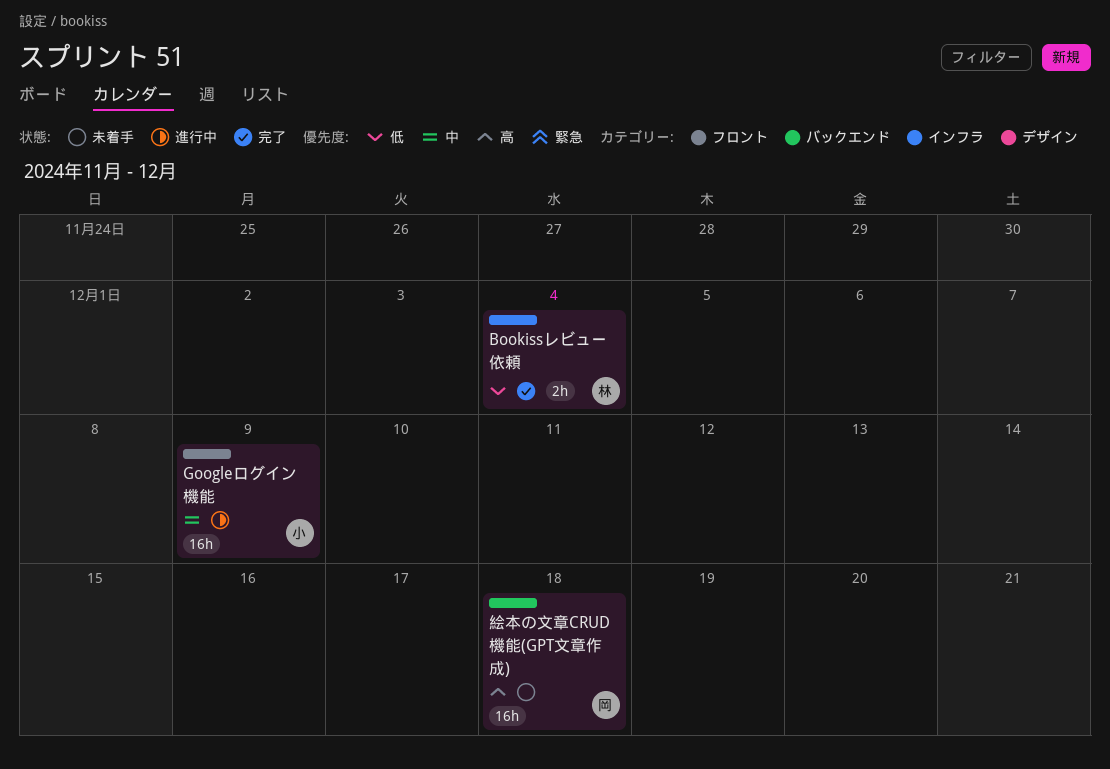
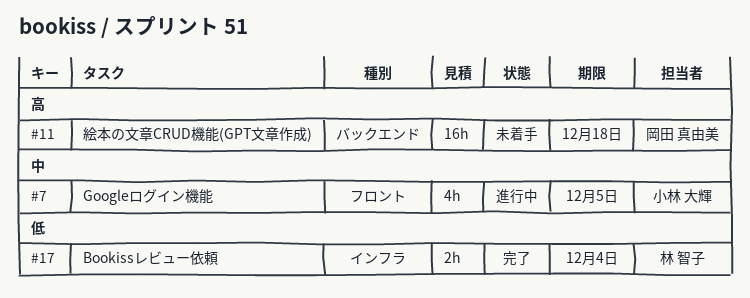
Googleログイン機能, estimate: 16h -> 4h
Googleログイン機能, due: Dec 9 -> Dec 5

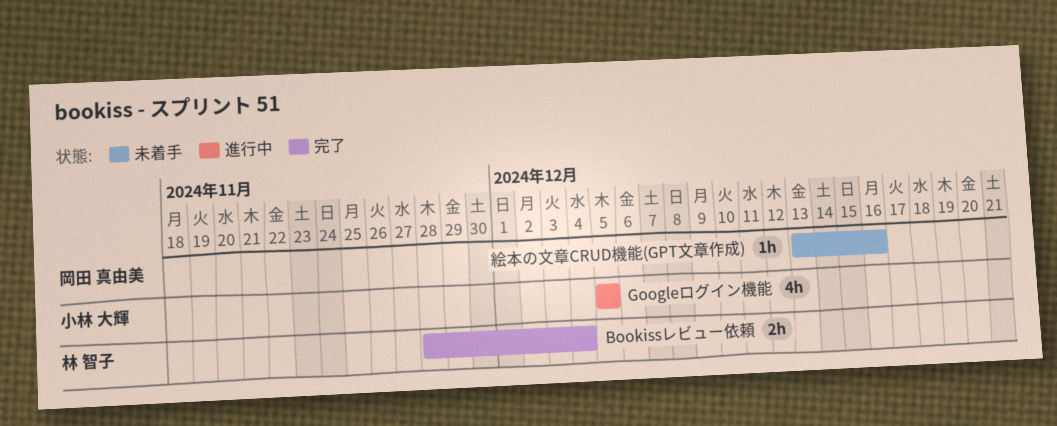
絵本の文章CRUD機能(GPT文章作成), estimate: 16h -> 1h
絵本の文章CRUD機能(GPT文章作成), due: Dec 18 -> Dec 16

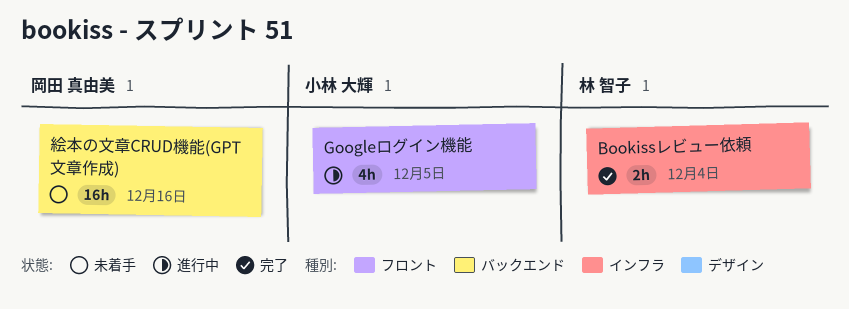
絵本の文章CRUD機能(GPT文章作成), estimate: 1h -> 16h

